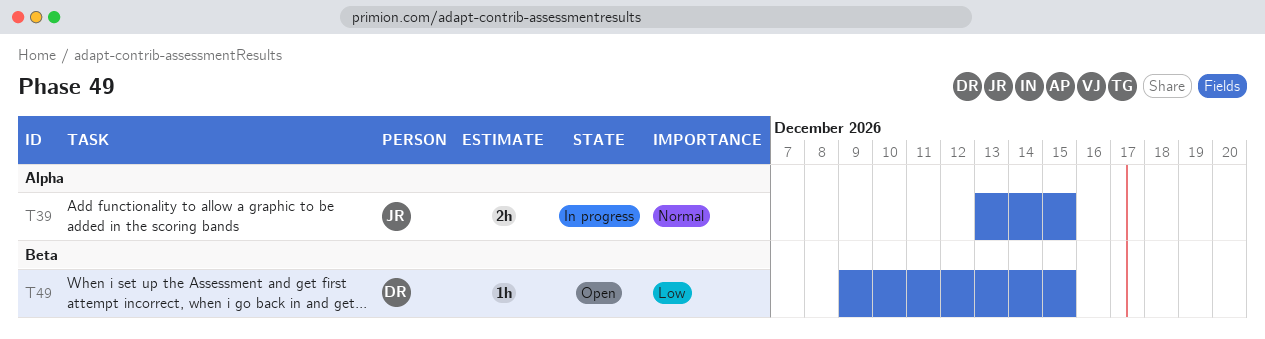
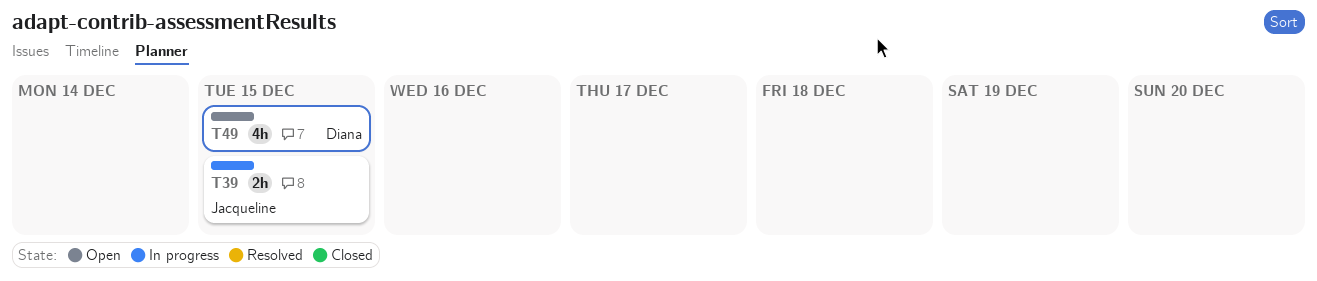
T49, estimate: 1h -> 4h

